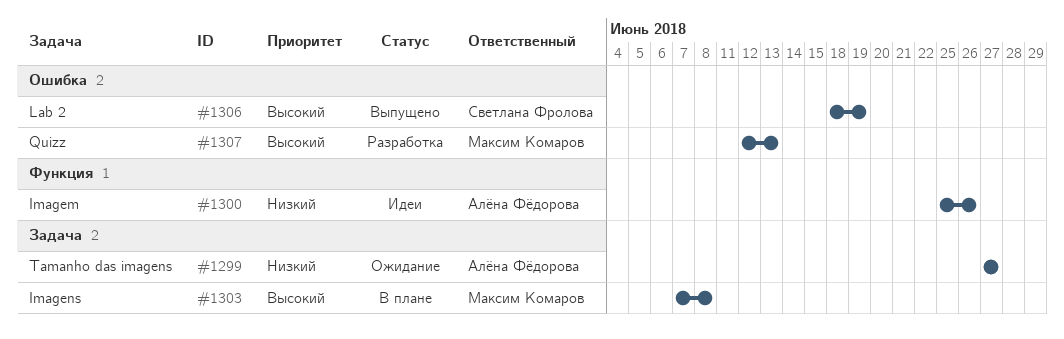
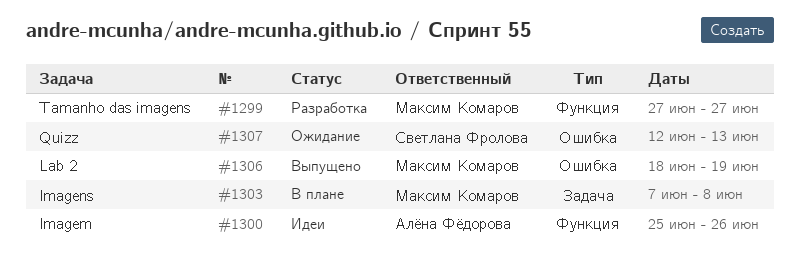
#1299, status: Ожидание -> Разработка
#1299, owner: Алёна Фёдорова -> Максим Комаров
#1299, label: Задача -> Функция
#1306, owner: Светлана Фролова -> Максим Комаров
#1307, status: Разработка -> Ожидание
#1307, owner: Максим Комаров -> Светлана Фролова

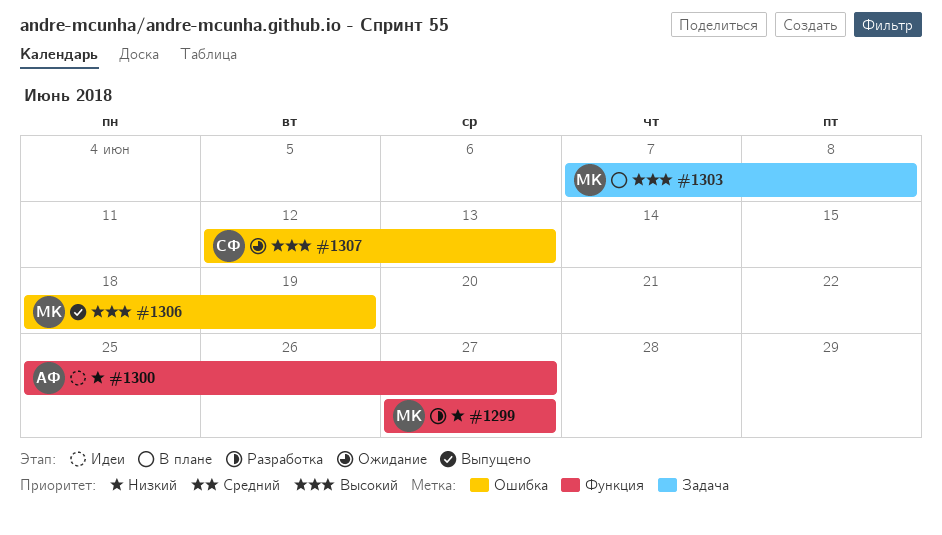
#1300, due: Jun 26 -> Jun 27

